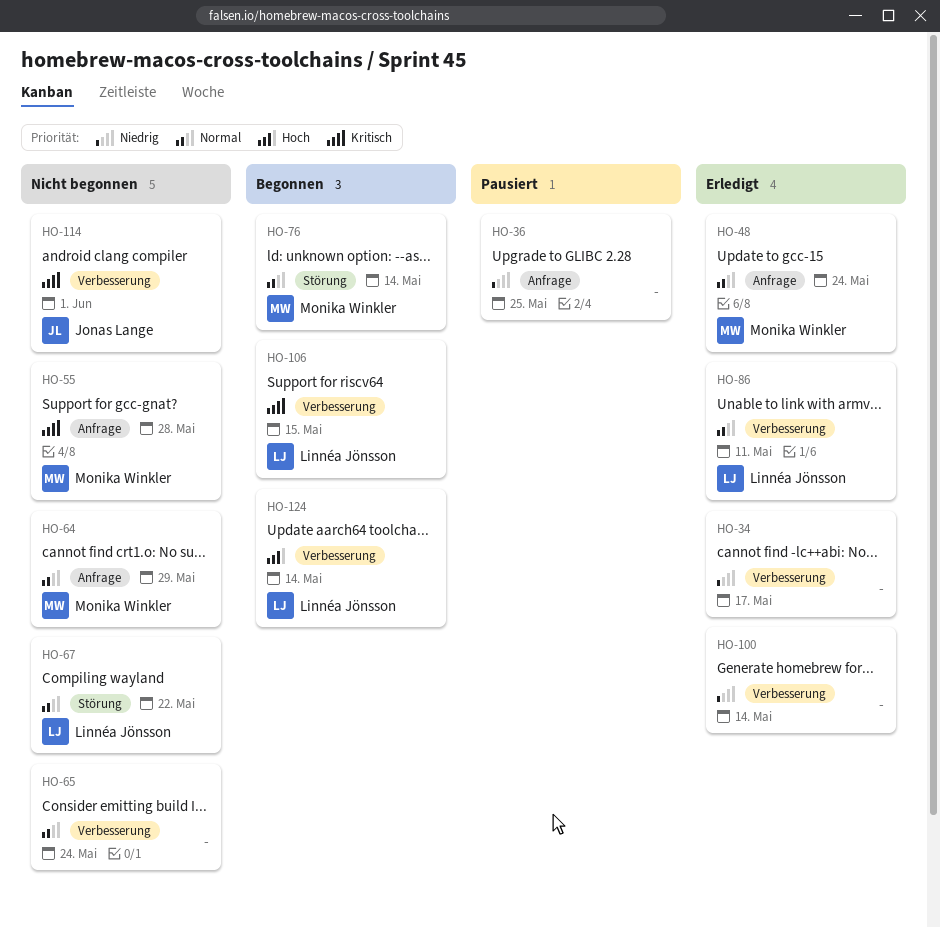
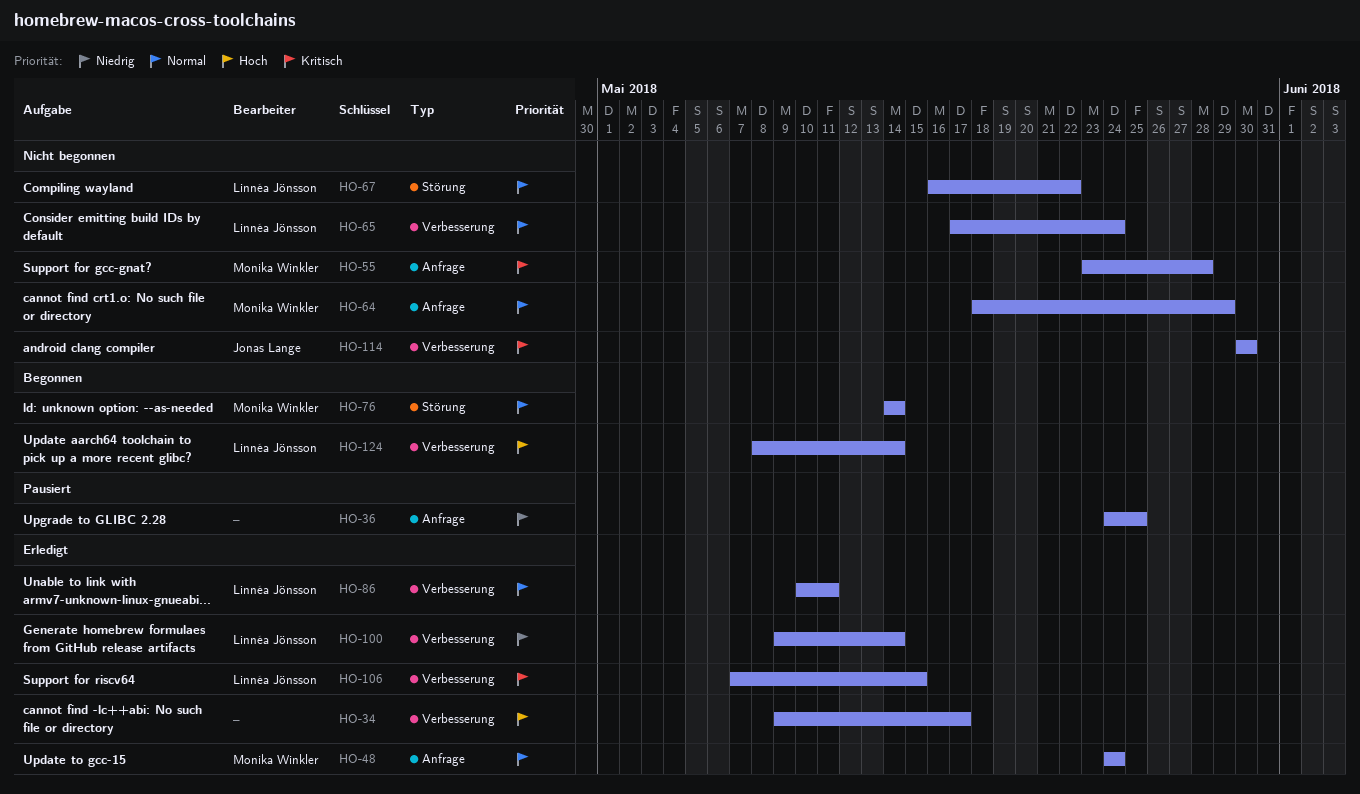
HO-34, priority: Niedrig -> Hoch
HO-65, owner: none -> Linnéa Jönsson
HO-100, owner: none -> Linnéa Jönsson
HO-106, status: Begonnen -> Erledigt
HO-114, due: Jun 1 -> May 30

